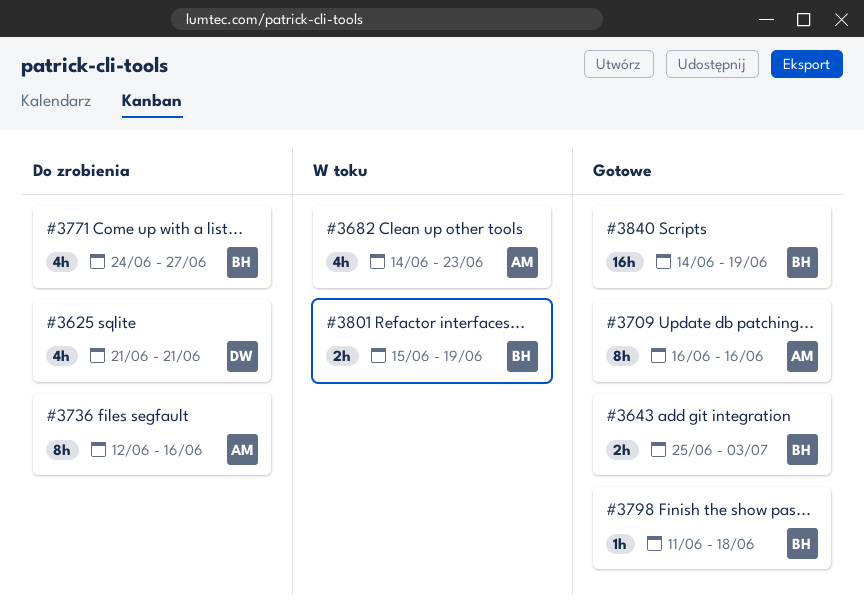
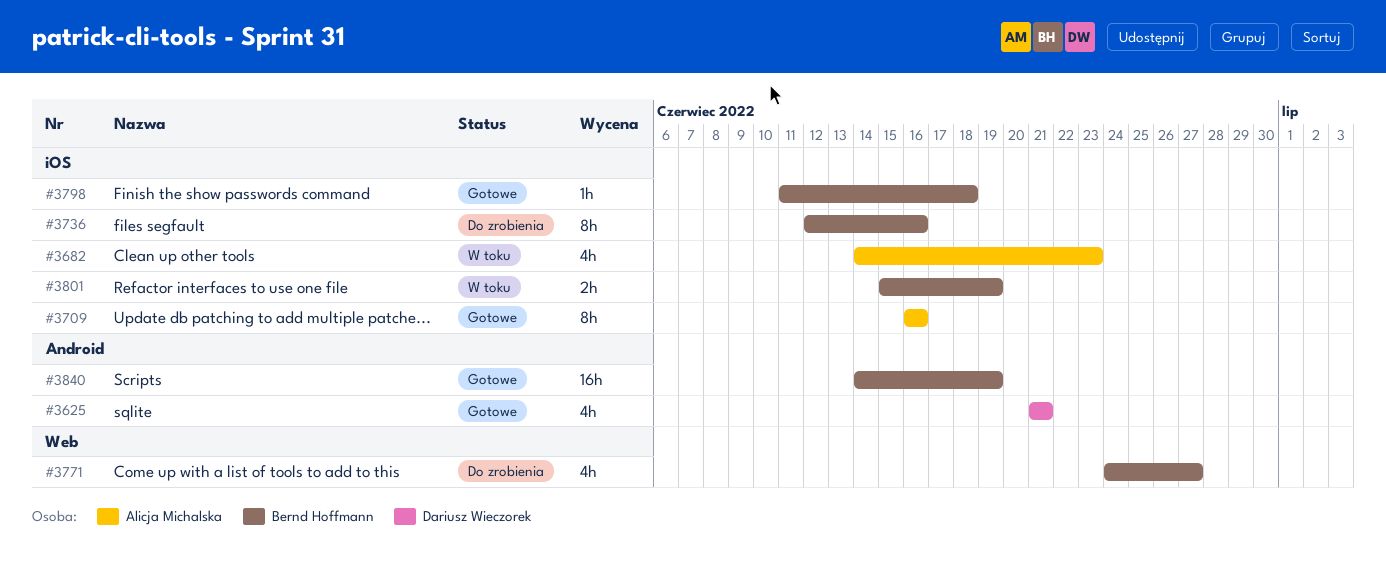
#3625, status: Do zrobienia -> Gotowe
#3643: present -> none
#3736, owner: Alicja Michalska -> Bernd Hoffmann

